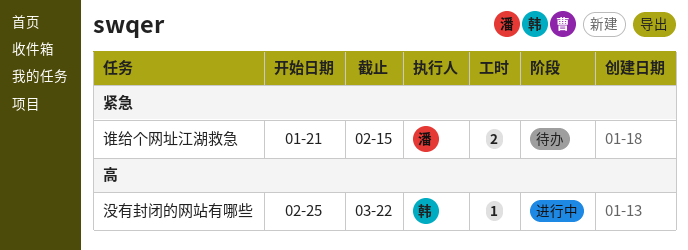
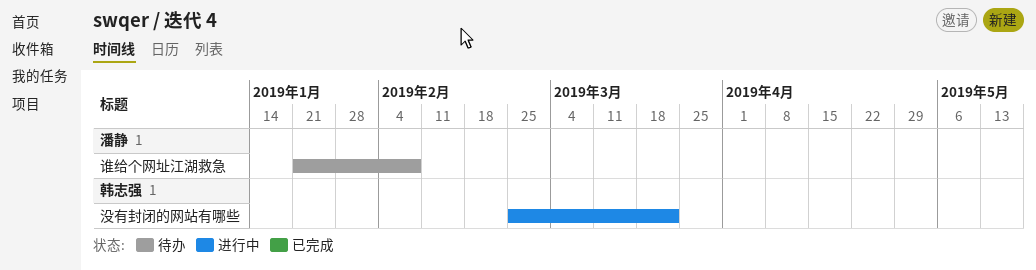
谁给个网址江湖救急, due: Feb 15 -> Feb 8

